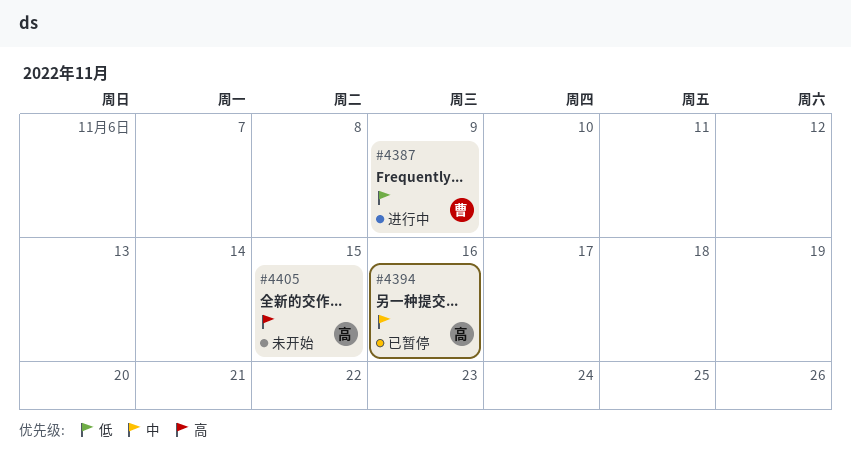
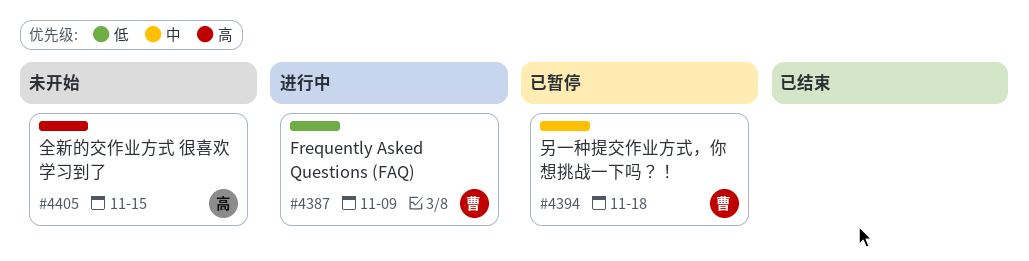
#4394, owner: 高 -> 曹
#4394, due: Nov 16 -> Nov 18

